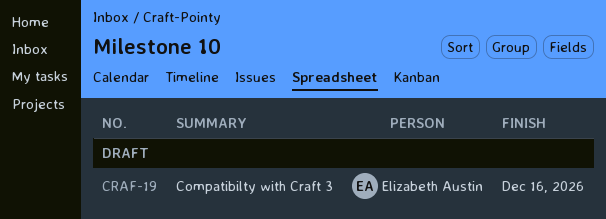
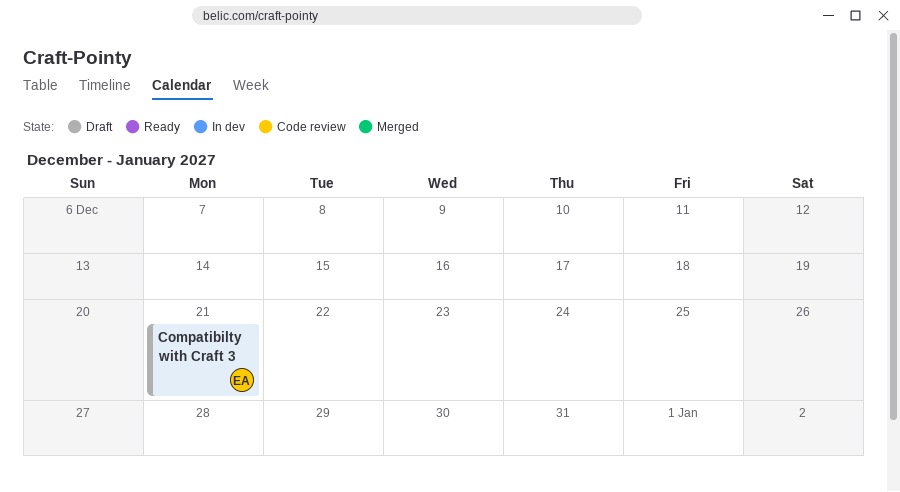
Compatibilty with Craft 3, due: Dec 16 -> Dec 21

